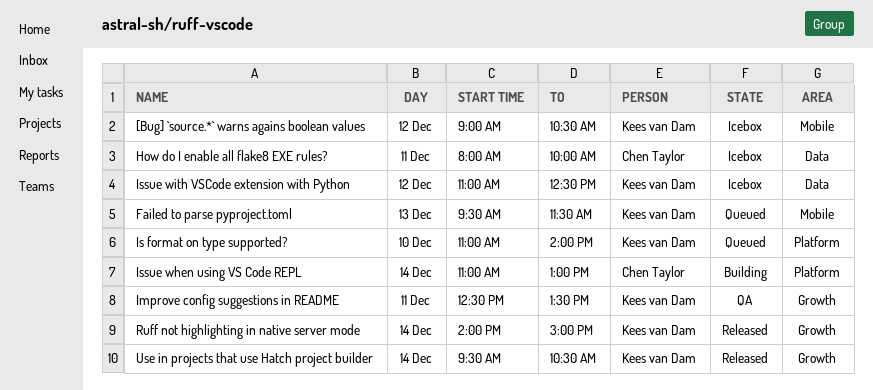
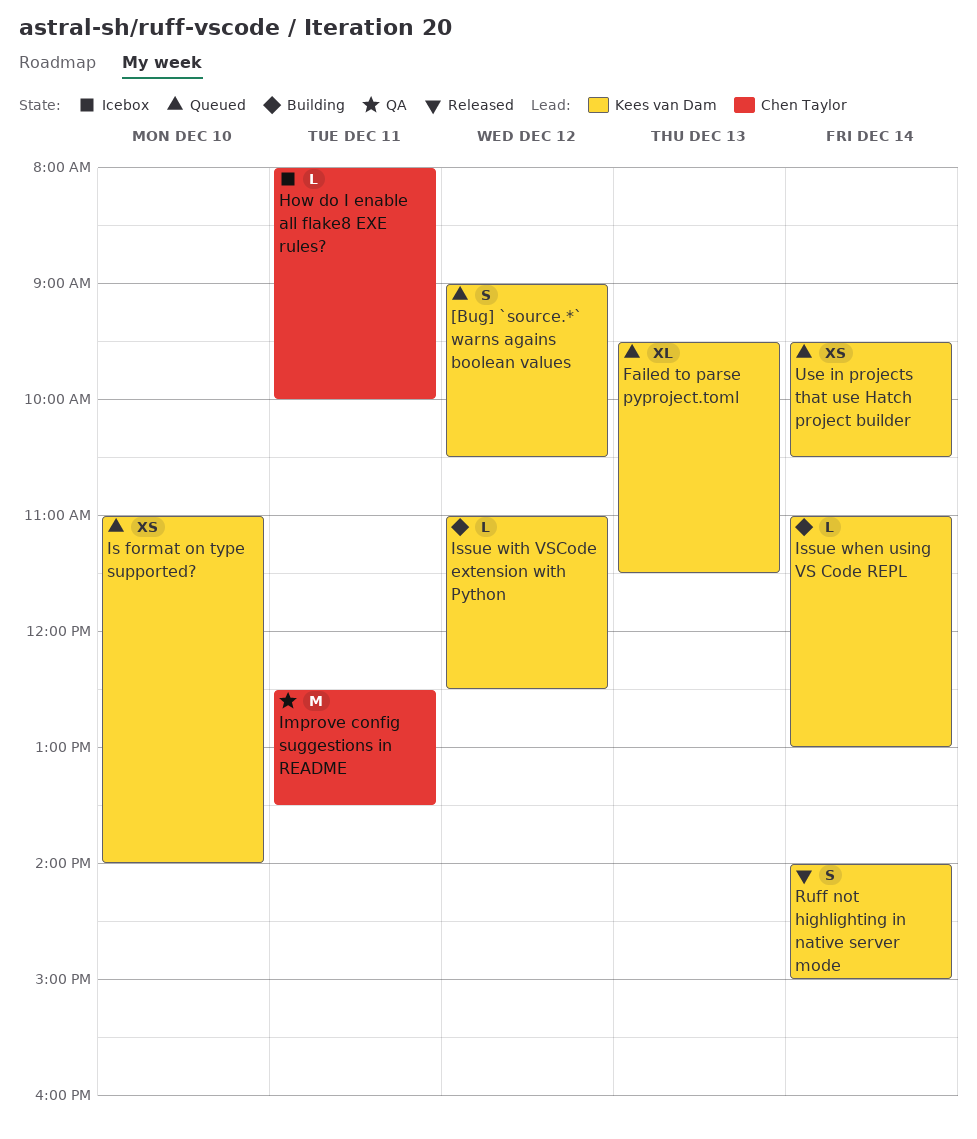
[Bug] `source.*` warns agains boolean values, status: Icebox -> Queued
Improve config suggestions in README, owner: Kees van Dam -> Chen Taylor
Issue when using VS Code REPL, owner: Chen Taylor -> Kees van Dam
Issue with VSCode extension with Python, status: Icebox -> Building
Use in projects that use Hatch project builder, status: Released -> Queued

